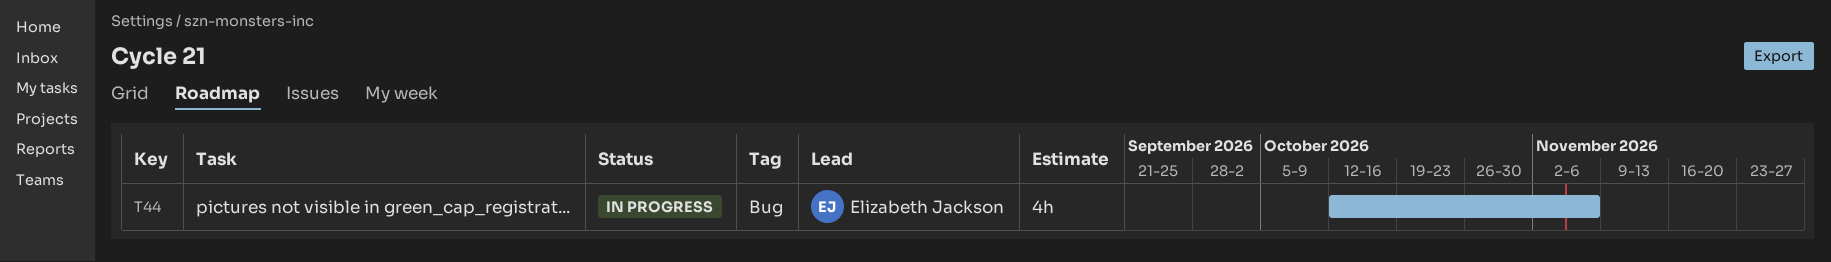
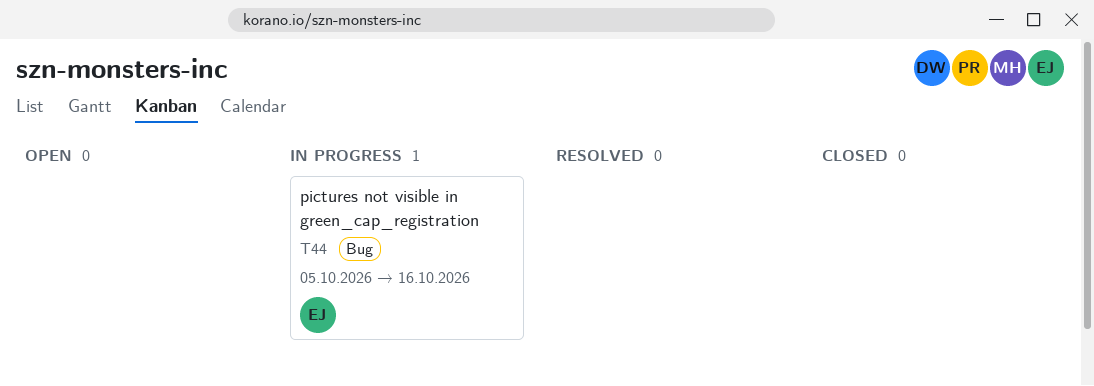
T44, start: Oct 12 -> Oct 5
T44, due: Nov 6 -> Oct 16

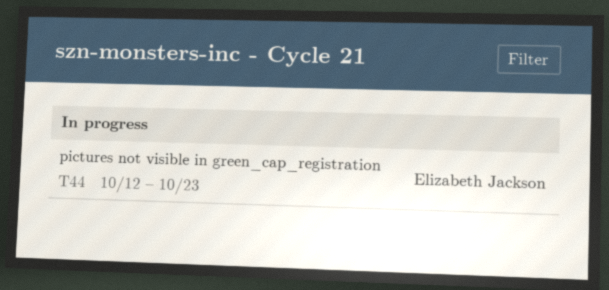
T44, start: Oct 5 -> Oct 12
T44, due: Oct 16 -> Oct 23

